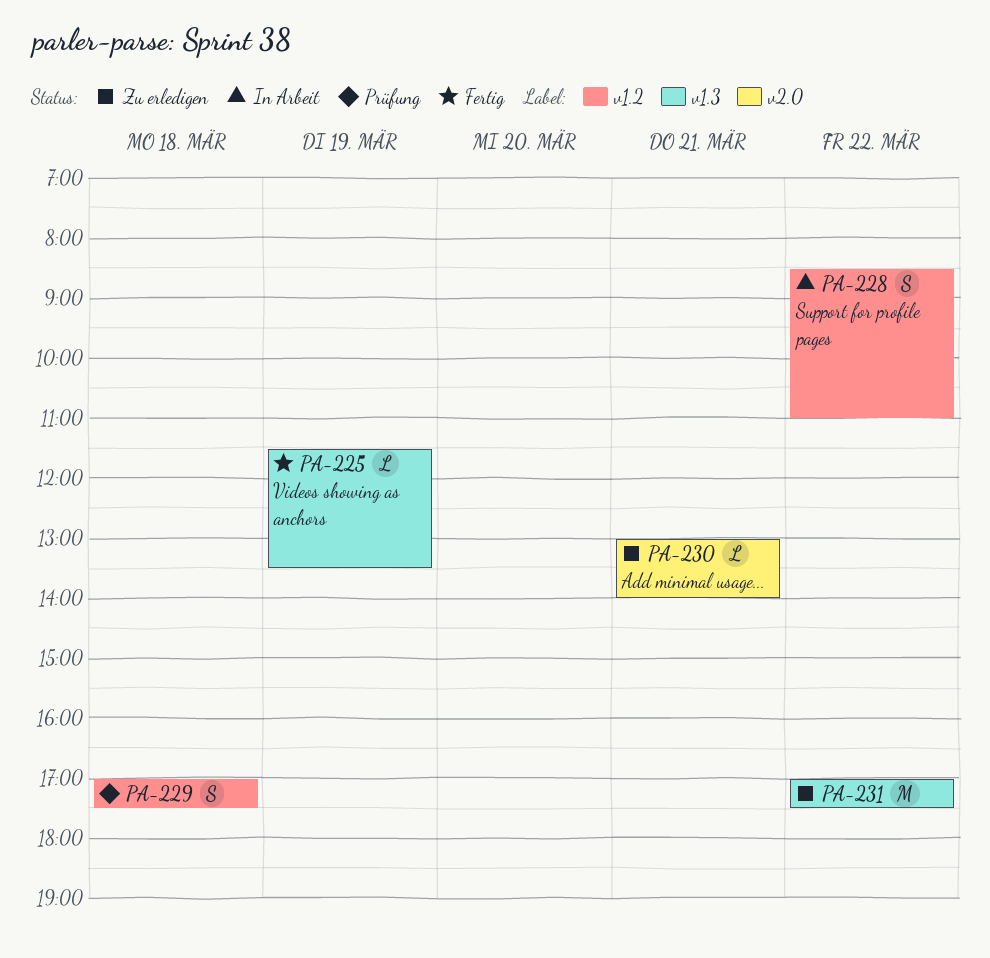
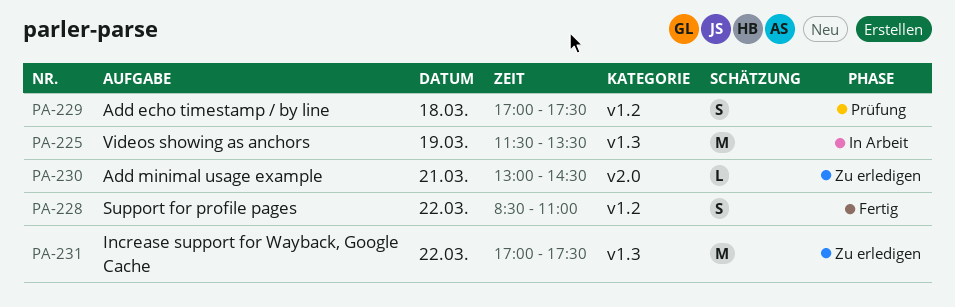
PA-225, status: Fertig -> In Arbeit
PA-225, estimate: L -> M
PA-228, status: In Arbeit -> Fertig
PA-230, ends: 14:00 -> 14:30

